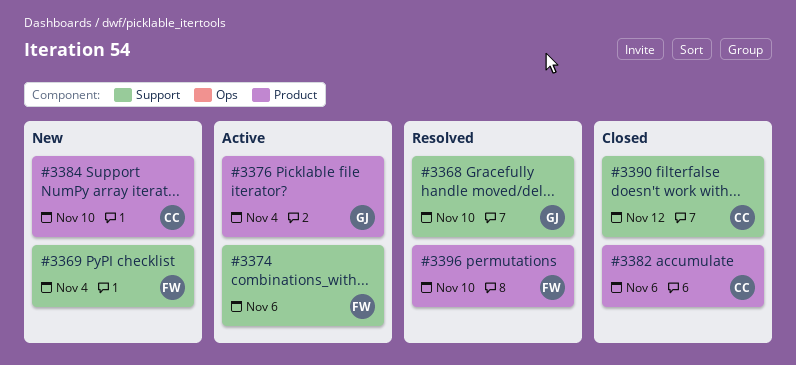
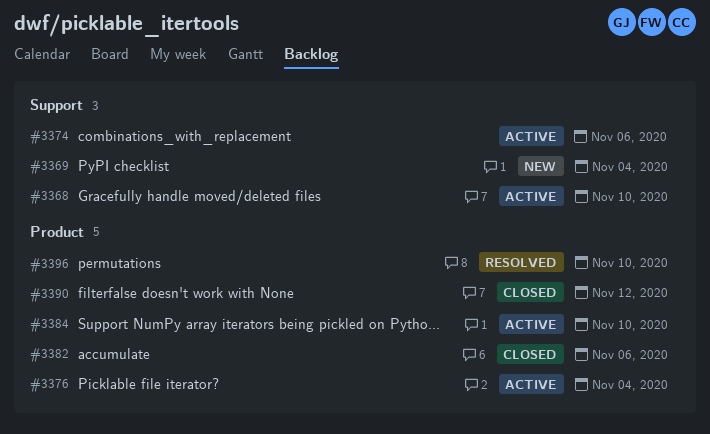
#3368, status: Resolved -> Active
#3384, status: New -> Active
#3390, label: Support -> Product

